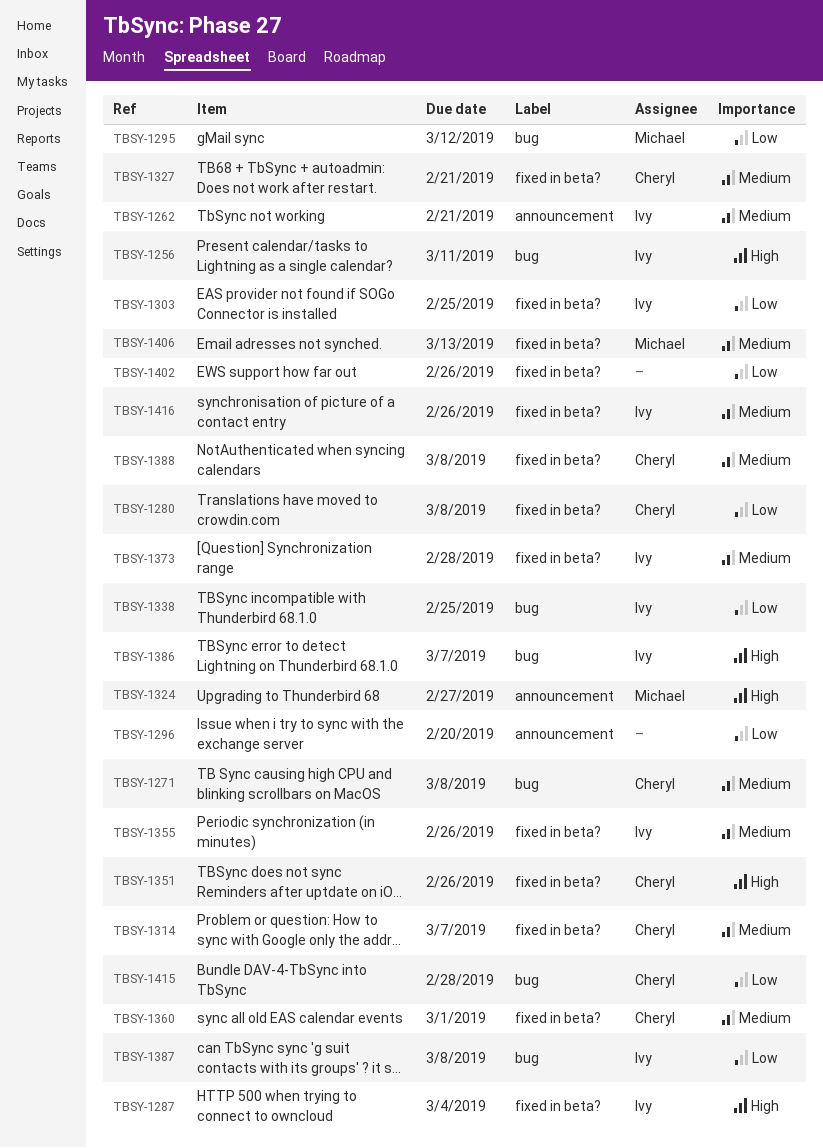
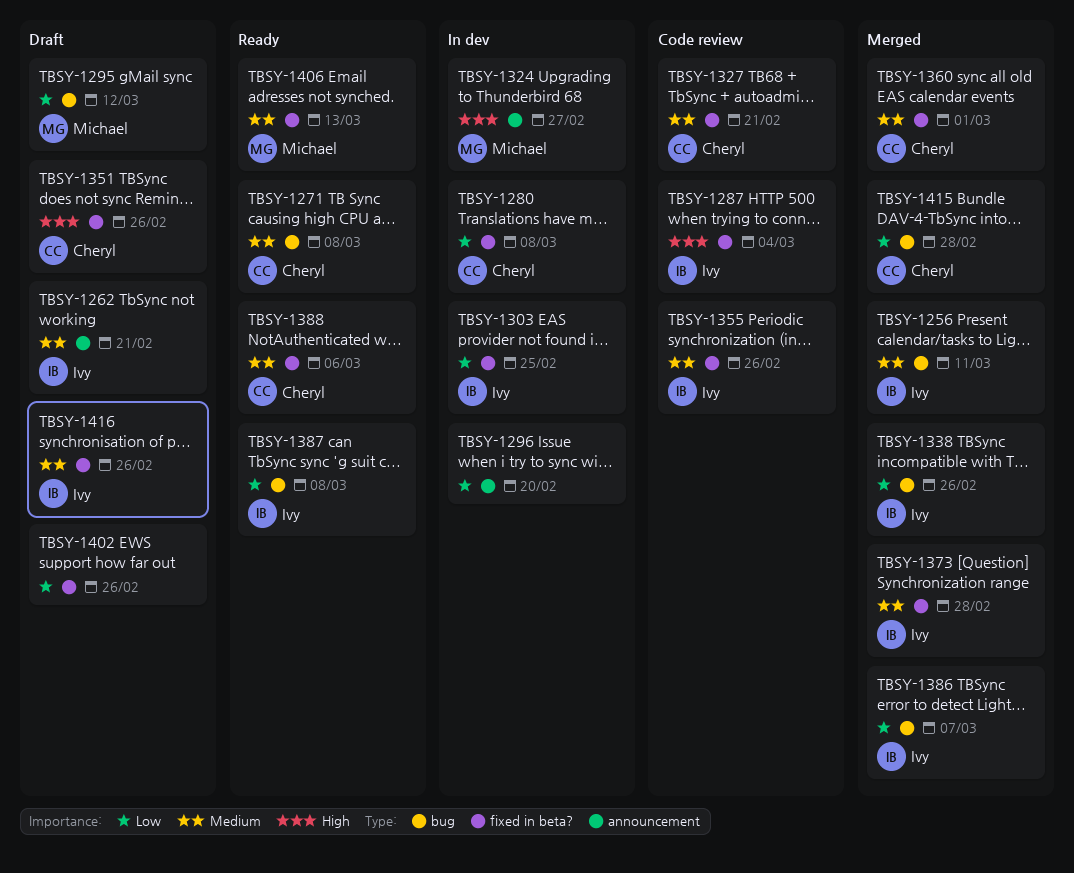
TBSY-1256, priority: High -> Medium
TBSY-1314: present -> none
TBSY-1338, due: Feb 25 -> Feb 26
TBSY-1386, priority: High -> Low
TBSY-1388, due: Mar 8 -> Mar 6

